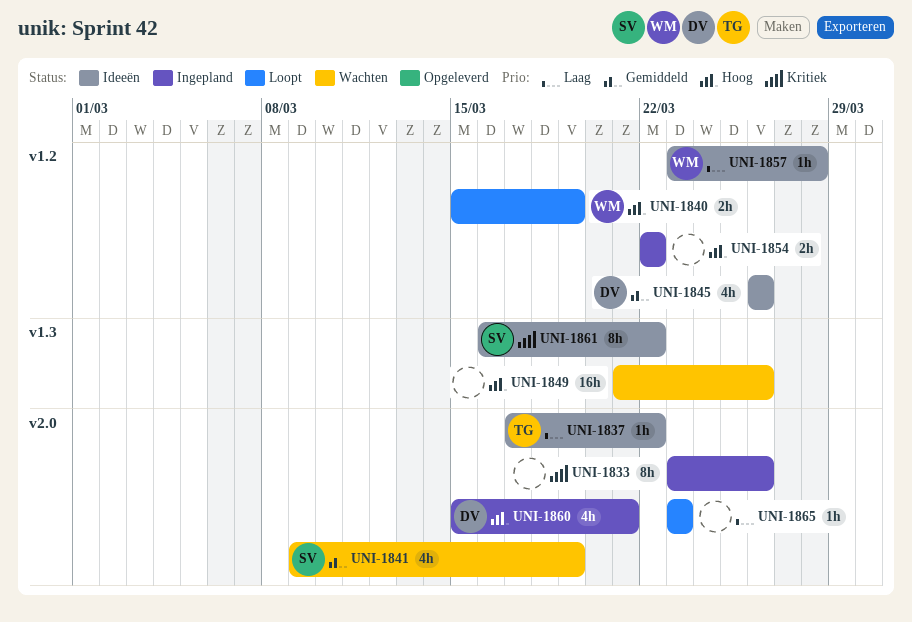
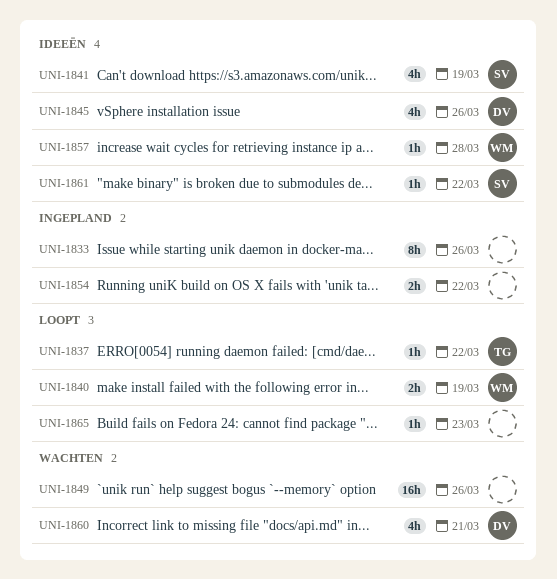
UNI-1837, status: Ideeën -> Loopt
UNI-1841, status: Wachten -> Ideeën
UNI-1860, status: Ingepland -> Wachten
UNI-1861, estimate: 8h -> 1h

